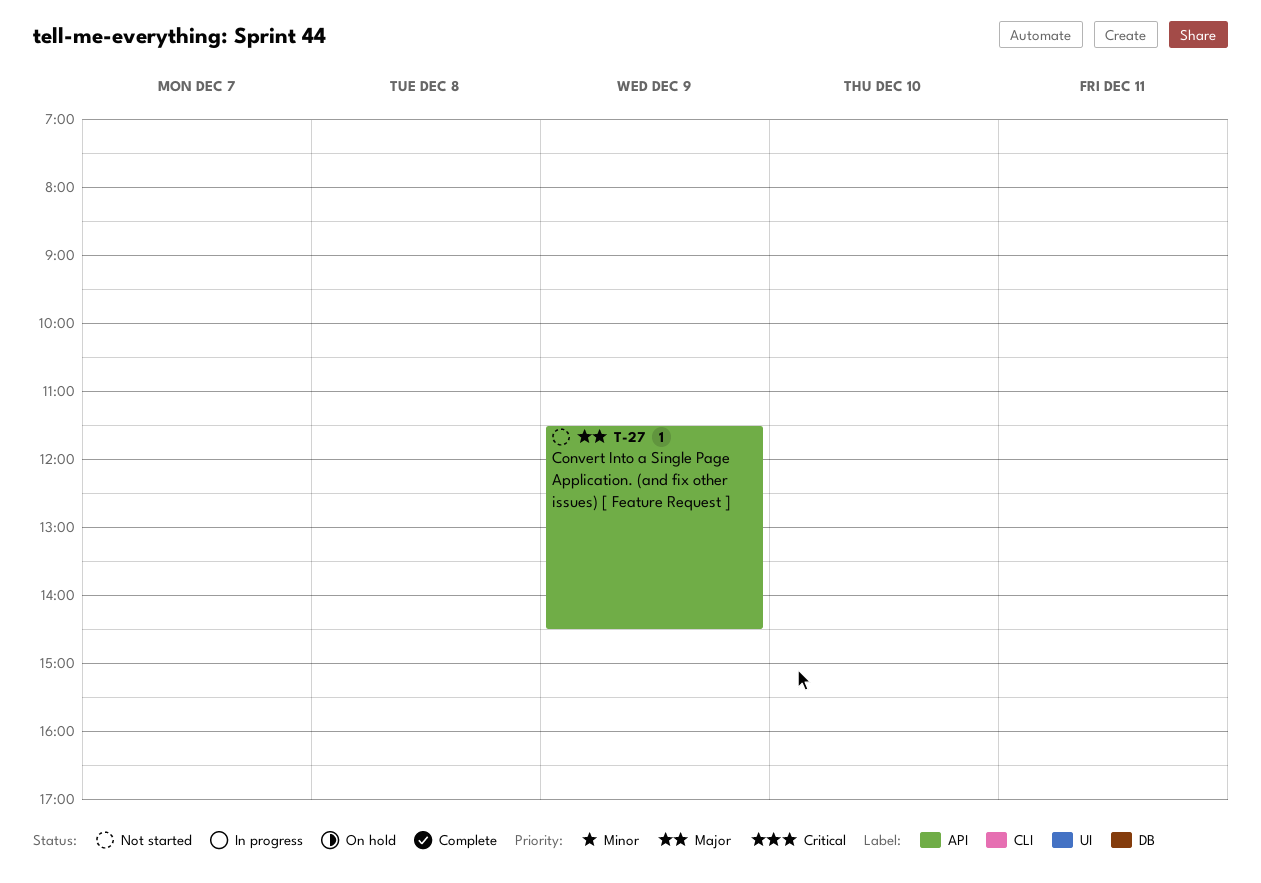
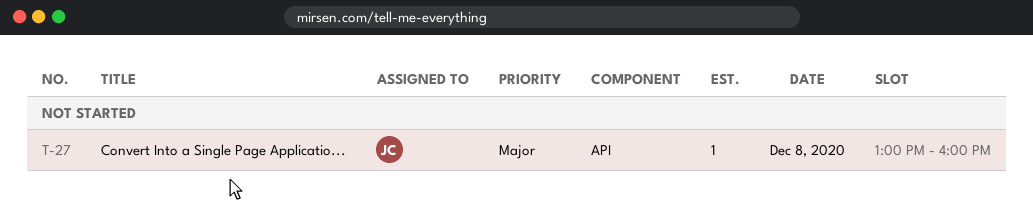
T-27, day: Dec 9 -> Dec 8
T-27, begins: 11:30 -> 13:00
T-27, ends: 14:30 -> 16:00

